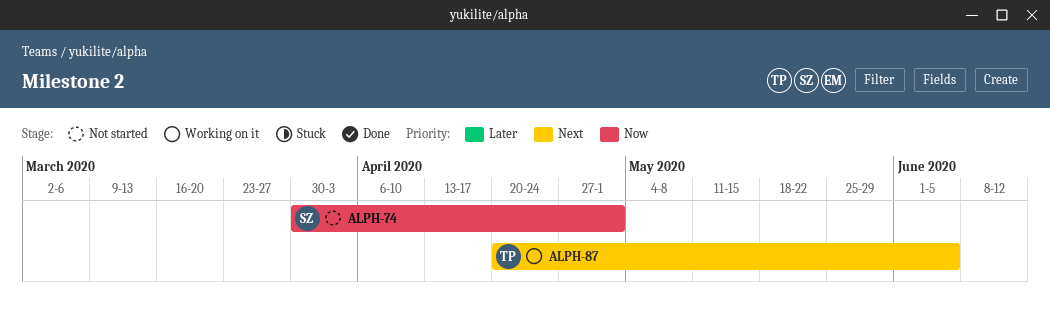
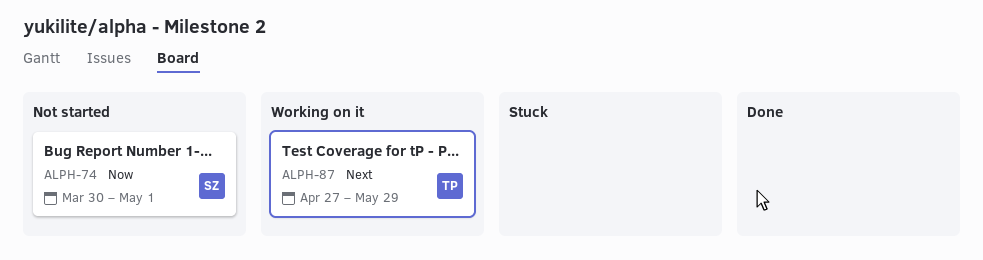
ALPH-87, start: Apr 20 -> Apr 27
ALPH-87, due: Jun 5 -> May 29

